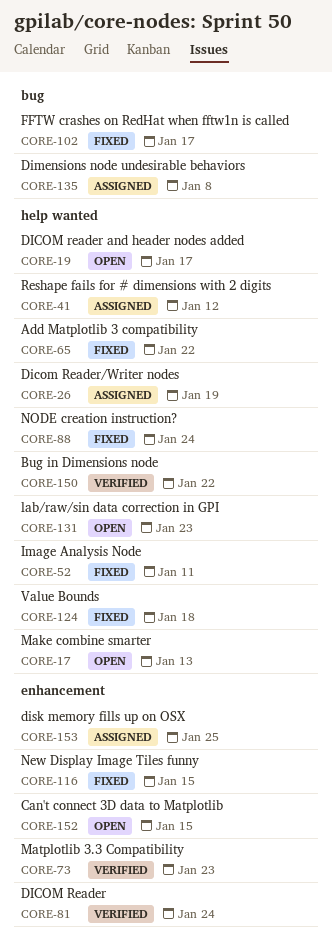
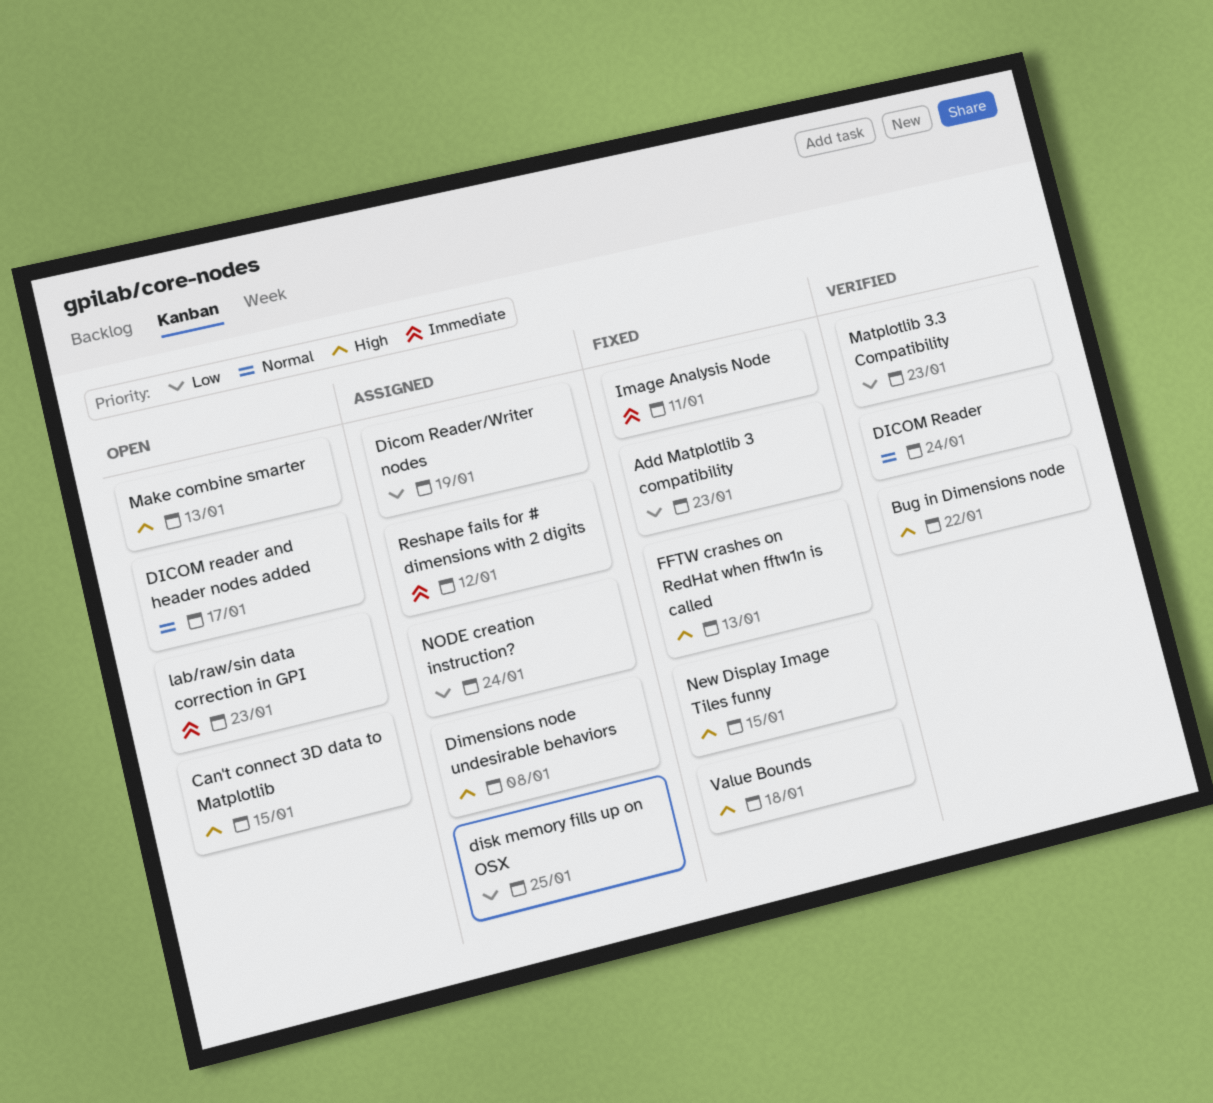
Add Matplotlib 3 compatibility, due: Jan 22 -> Jan 23
FFTW crashes on RedHat when fftw1n is called, due: Jan 17 -> Jan 13
NODE creation instruction?, status: Fixed -> Assigned

